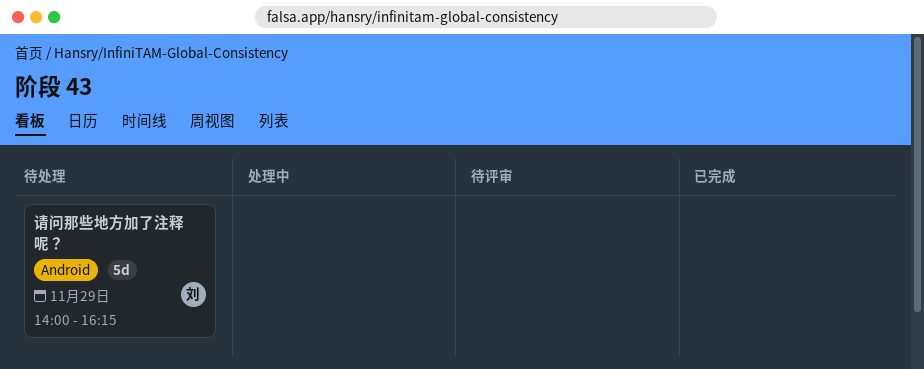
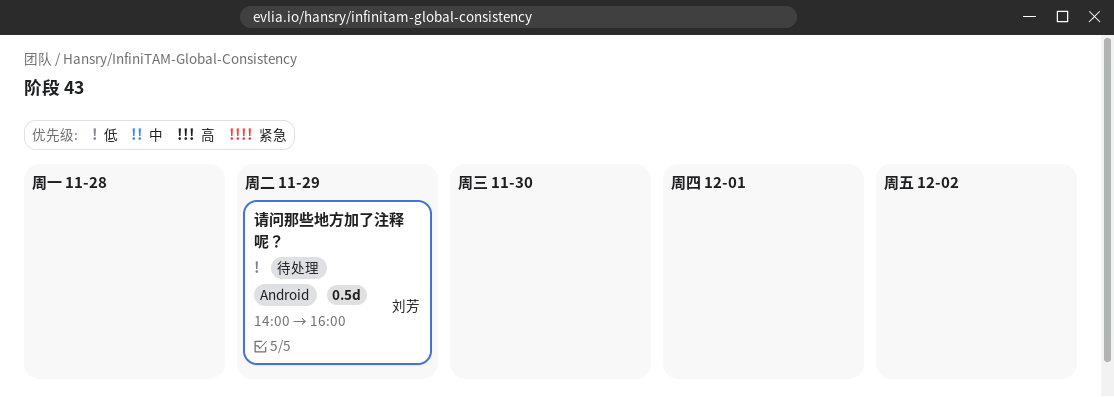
请问那些地方加了注释呢？, estimate: 5d -> 0.5d
请问那些地方加了注释呢？, ends: 16:15 -> 16:00

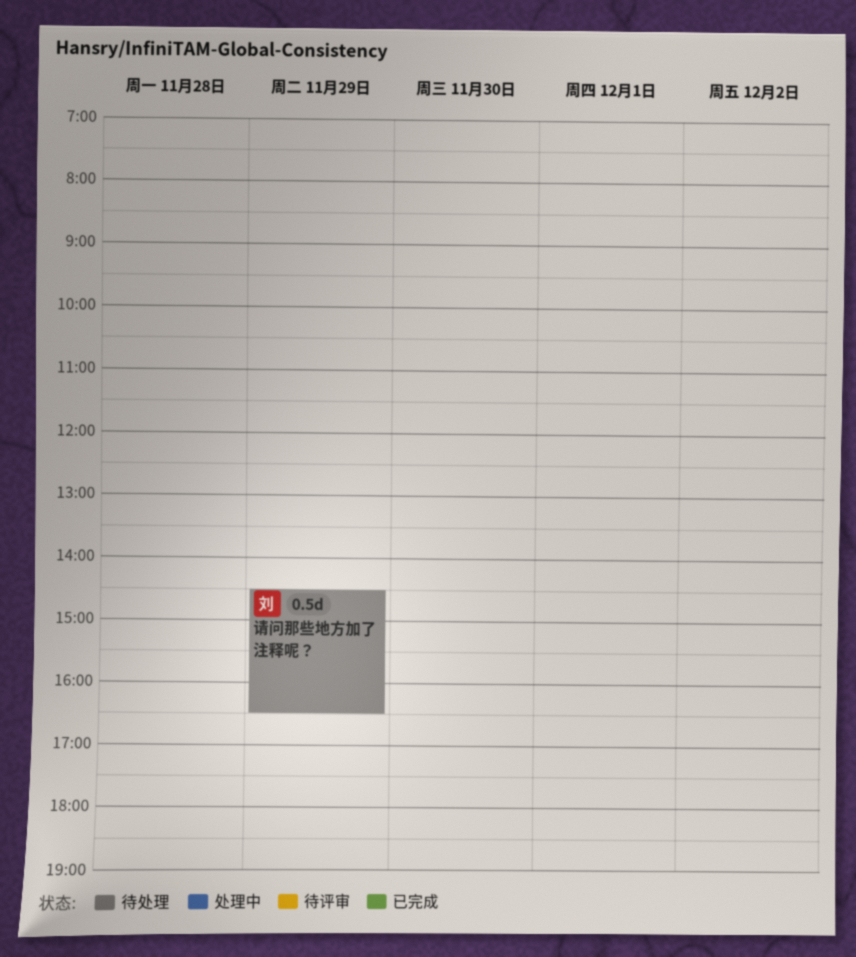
请问那些地方加了注释呢？, begins: 14:00 -> 14:30
请问那些地方加了注释呢？, ends: 16:00 -> 16:30

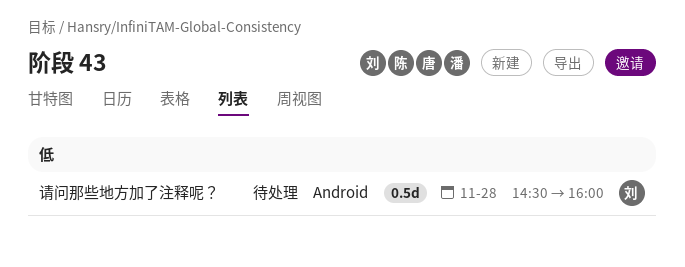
请问那些地方加了注释呢？, day: Nov 29 -> Nov 28
请问那些地方加了注释呢？, ends: 16:30 -> 16:00

